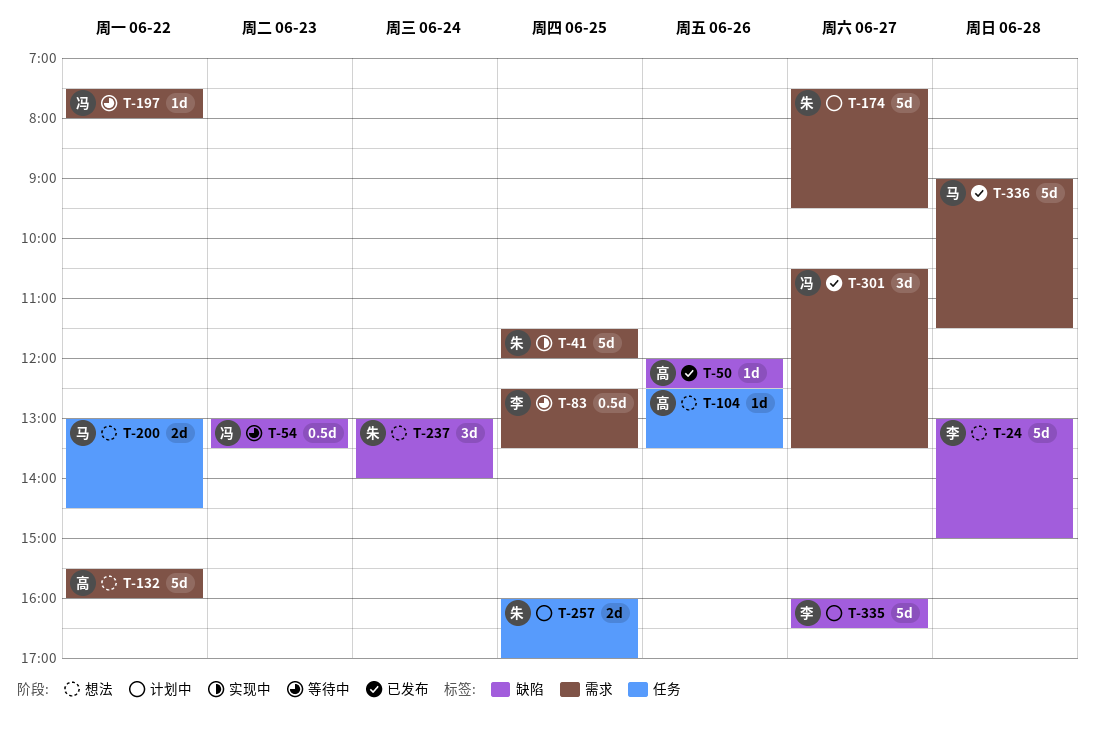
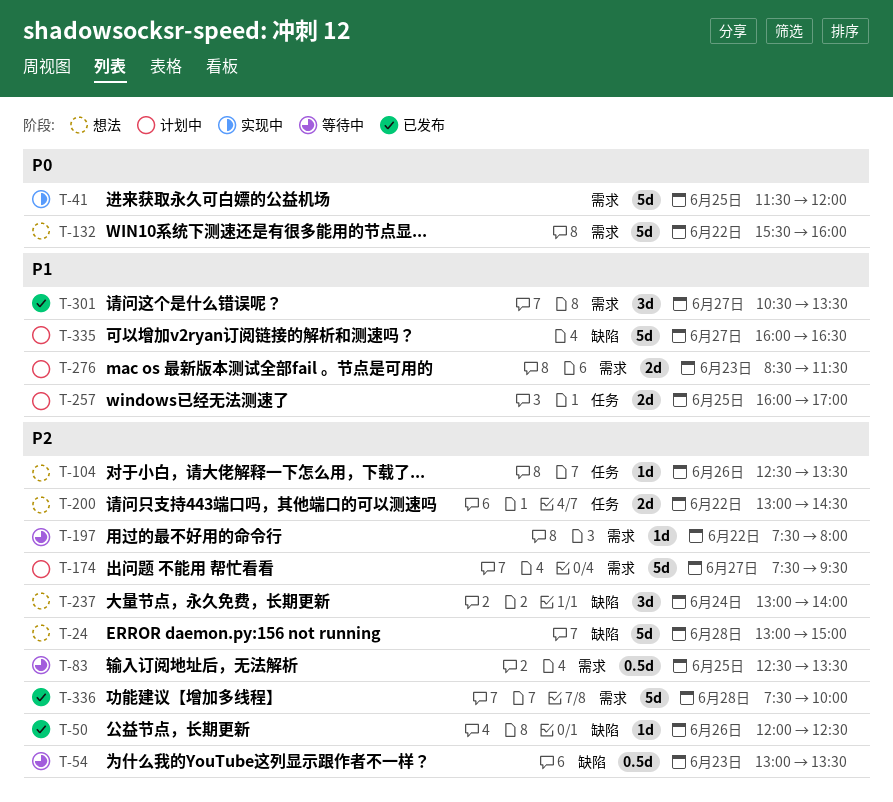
T-276: none -> present
T-336, begins: 09:00 -> 07:30
T-336, ends: 11:30 -> 10:00

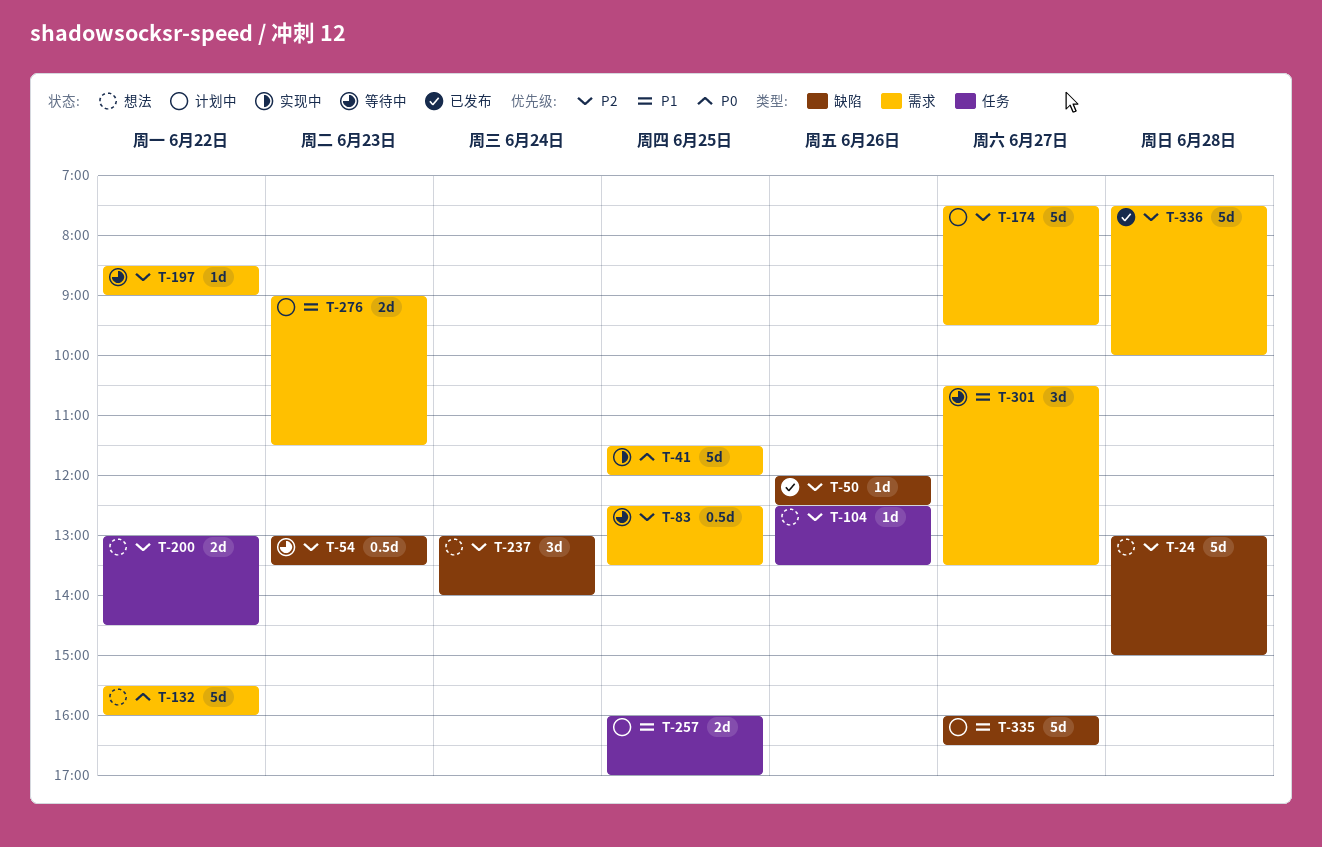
T-197, begins: 07:30 -> 08:30
T-197, ends: 08:00 -> 09:00
T-276, begins: 08:30 -> 09:00
T-301, status: 已发布 -> 等待中

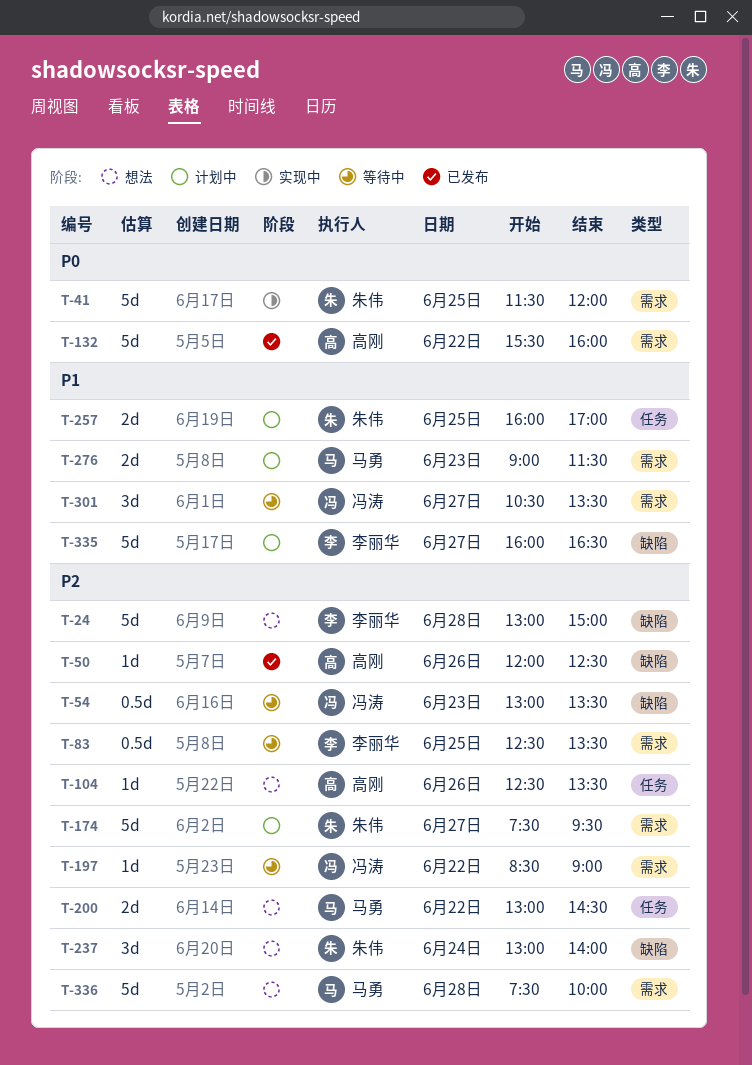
T-132, status: 想法 -> 已发布
T-336, status: 已发布 -> 想法

